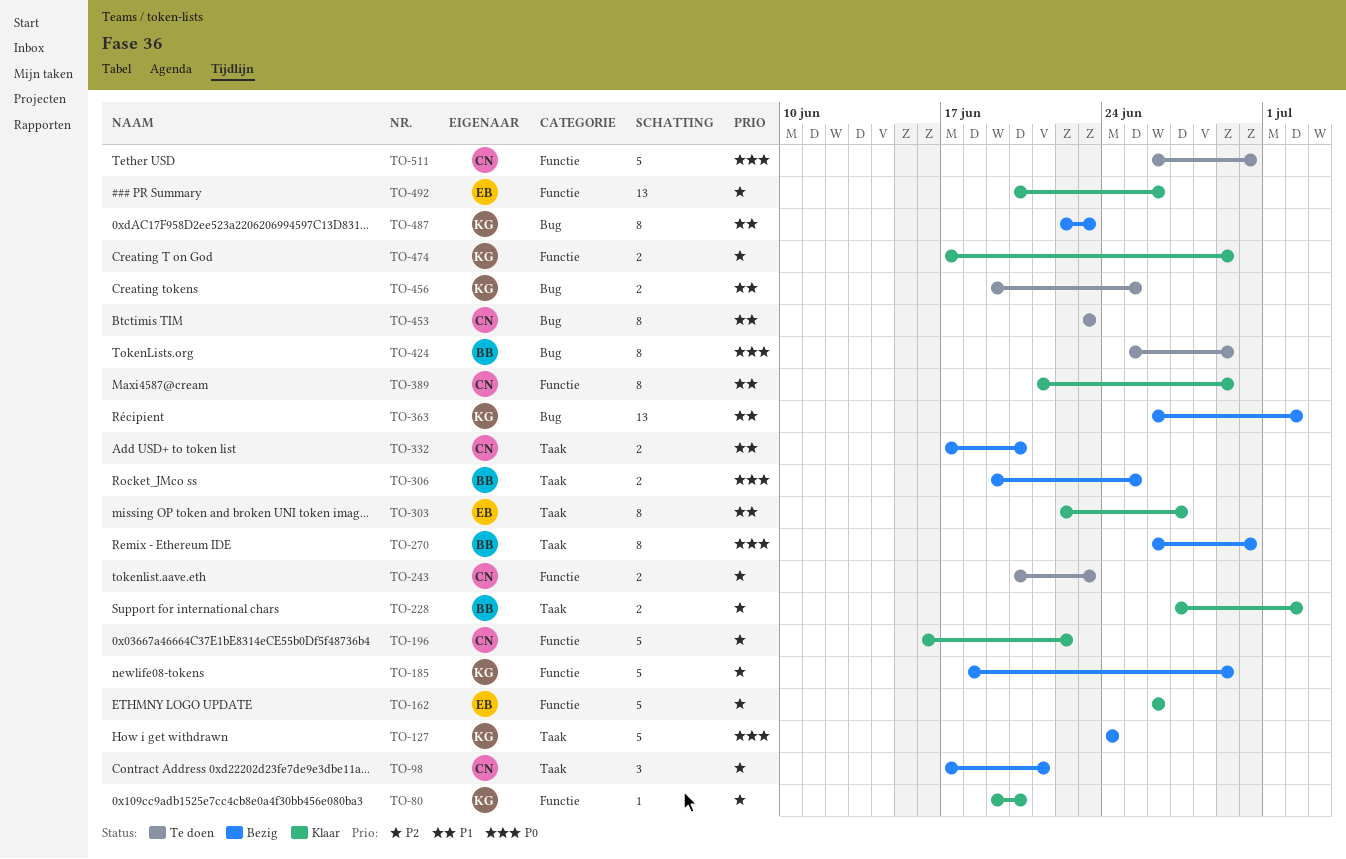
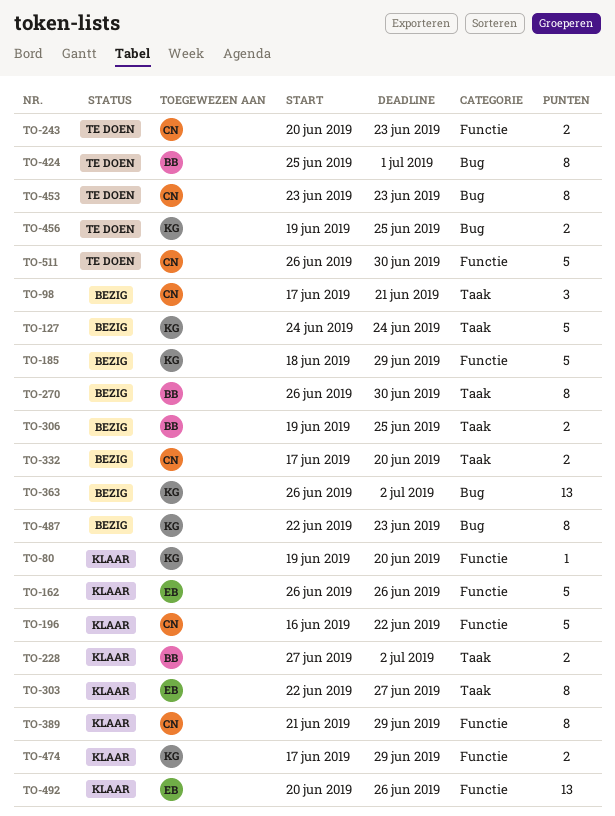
TO-424, due: Jun 29 -> Jul 1

